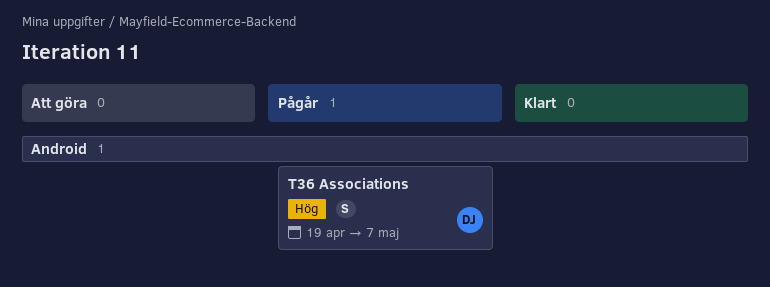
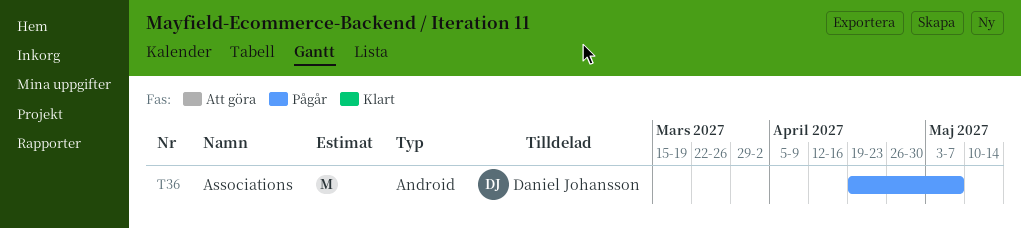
T36, estimate: S -> M

